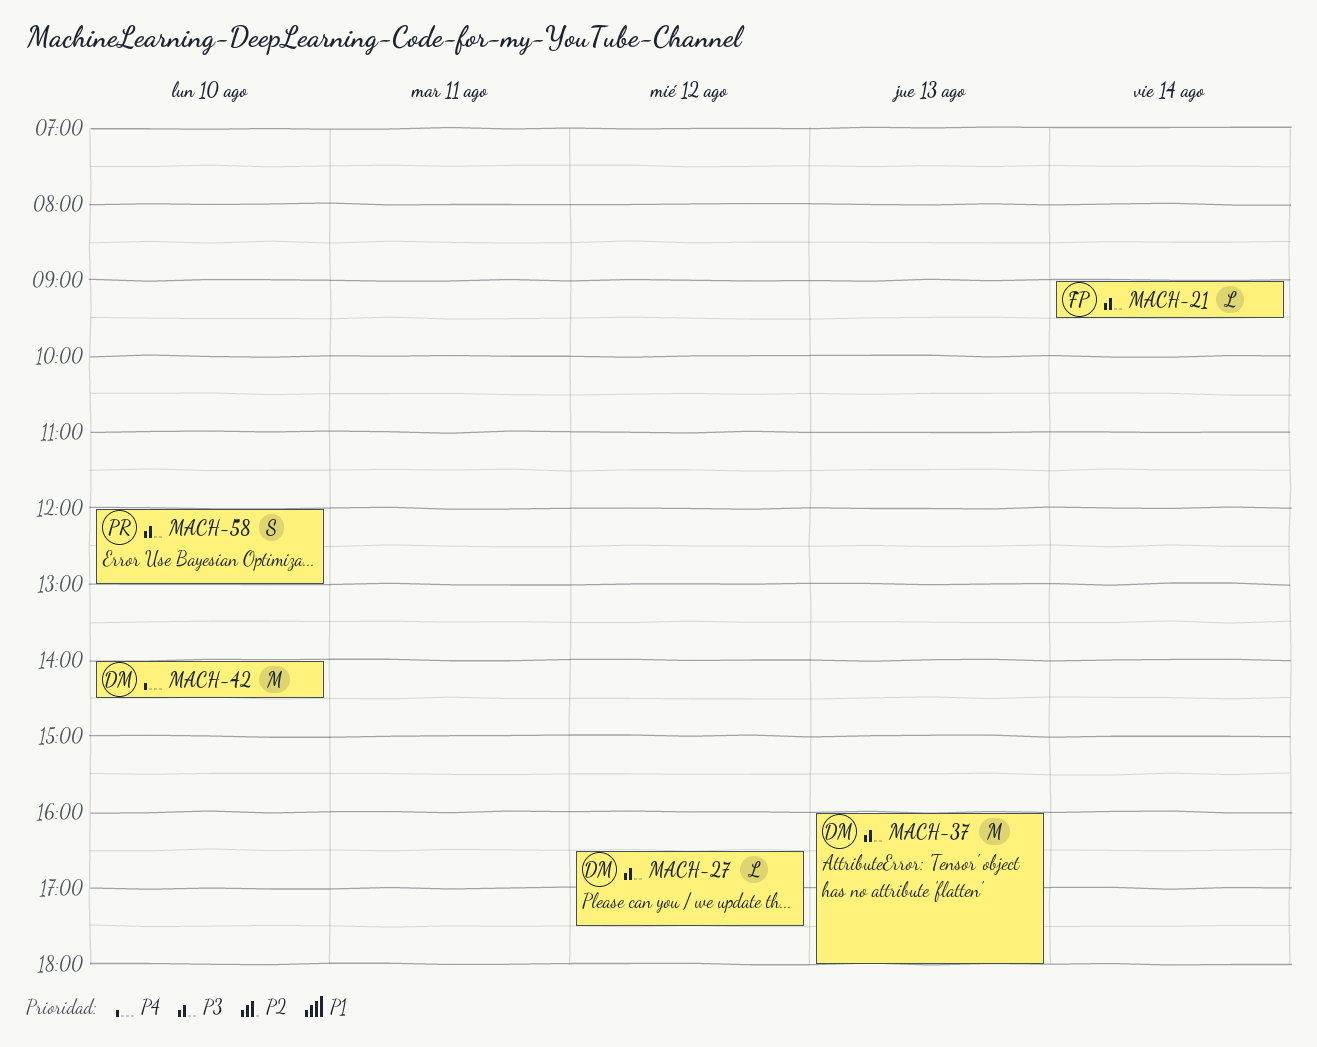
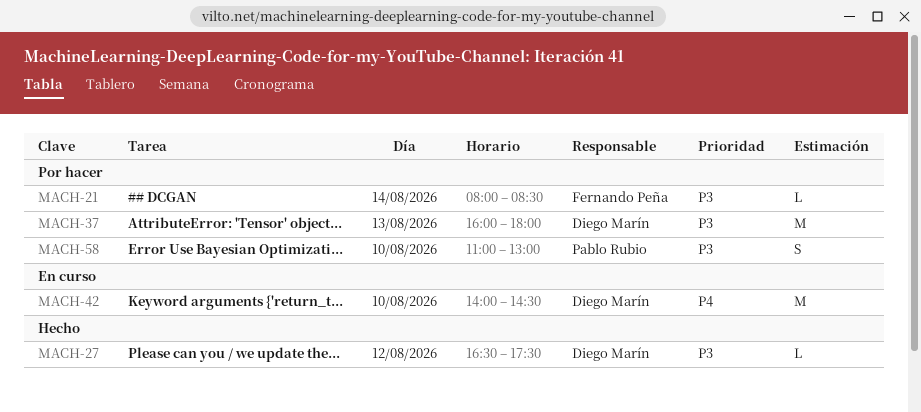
MACH-21, begins: 09:00 -> 08:00
MACH-21, ends: 09:30 -> 08:30
MACH-58, begins: 12:00 -> 11:00

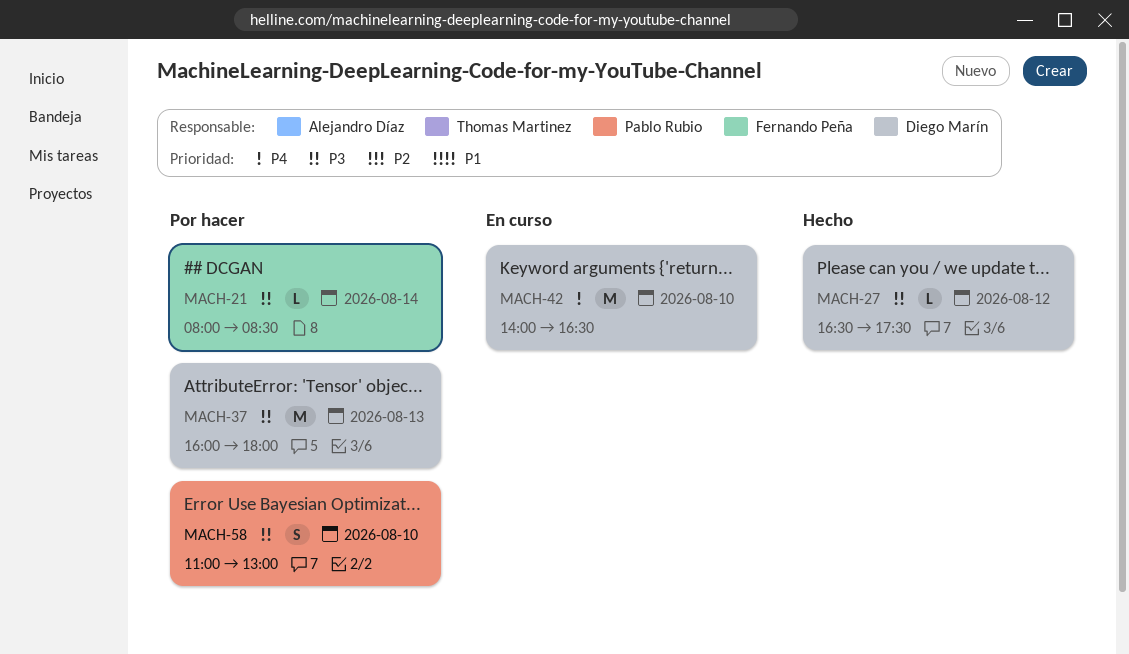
MACH-42, ends: 14:30 -> 16:30

